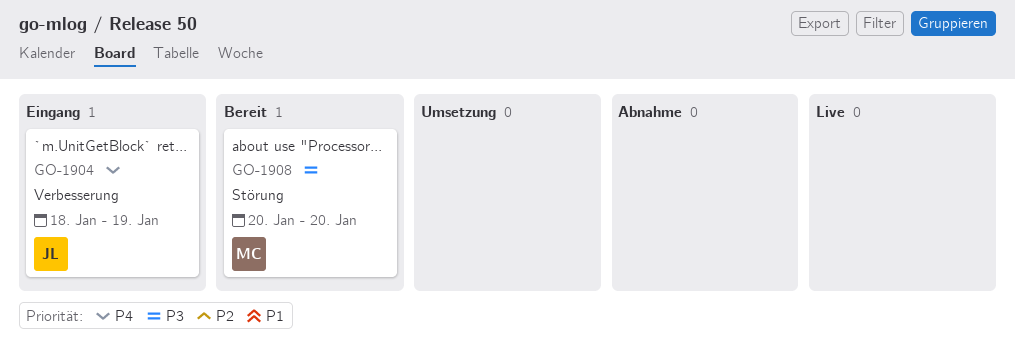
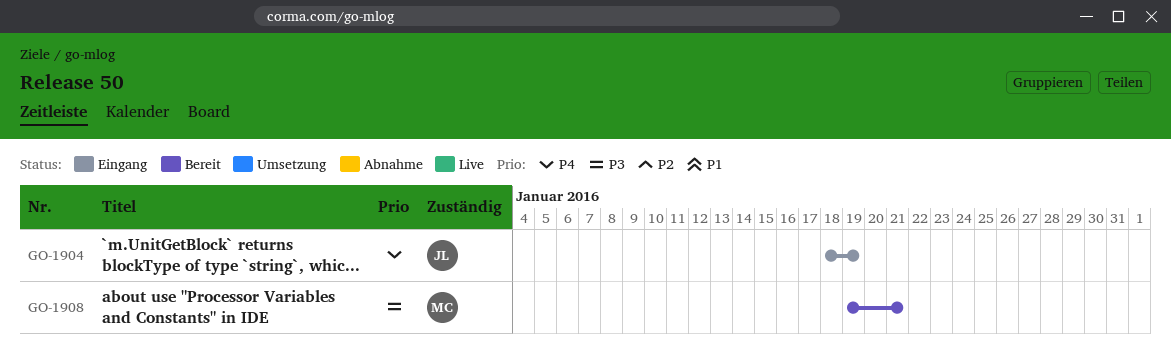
GO-1908, start: Jan 20 -> Jan 19
GO-1908, due: Jan 20 -> Jan 21

